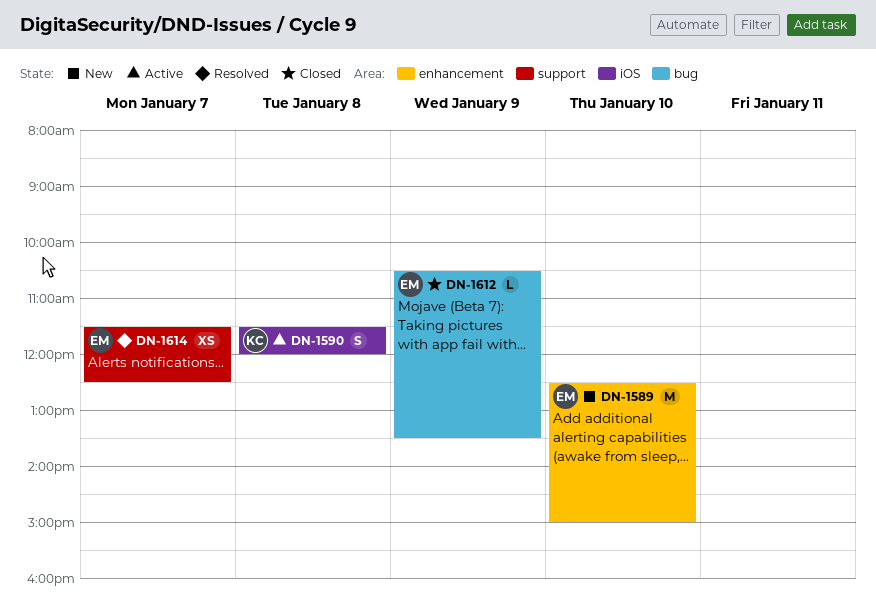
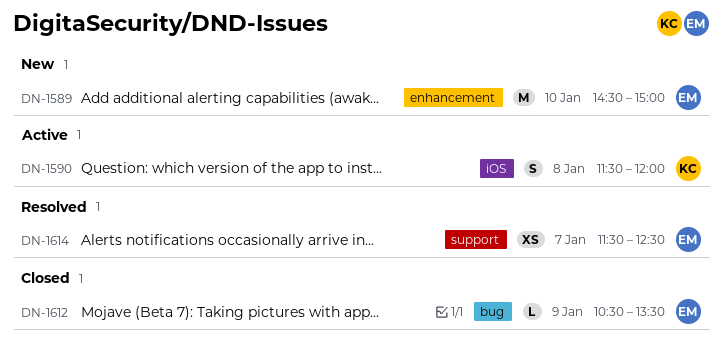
DN-1589, begins: 12:30 -> 14:30

